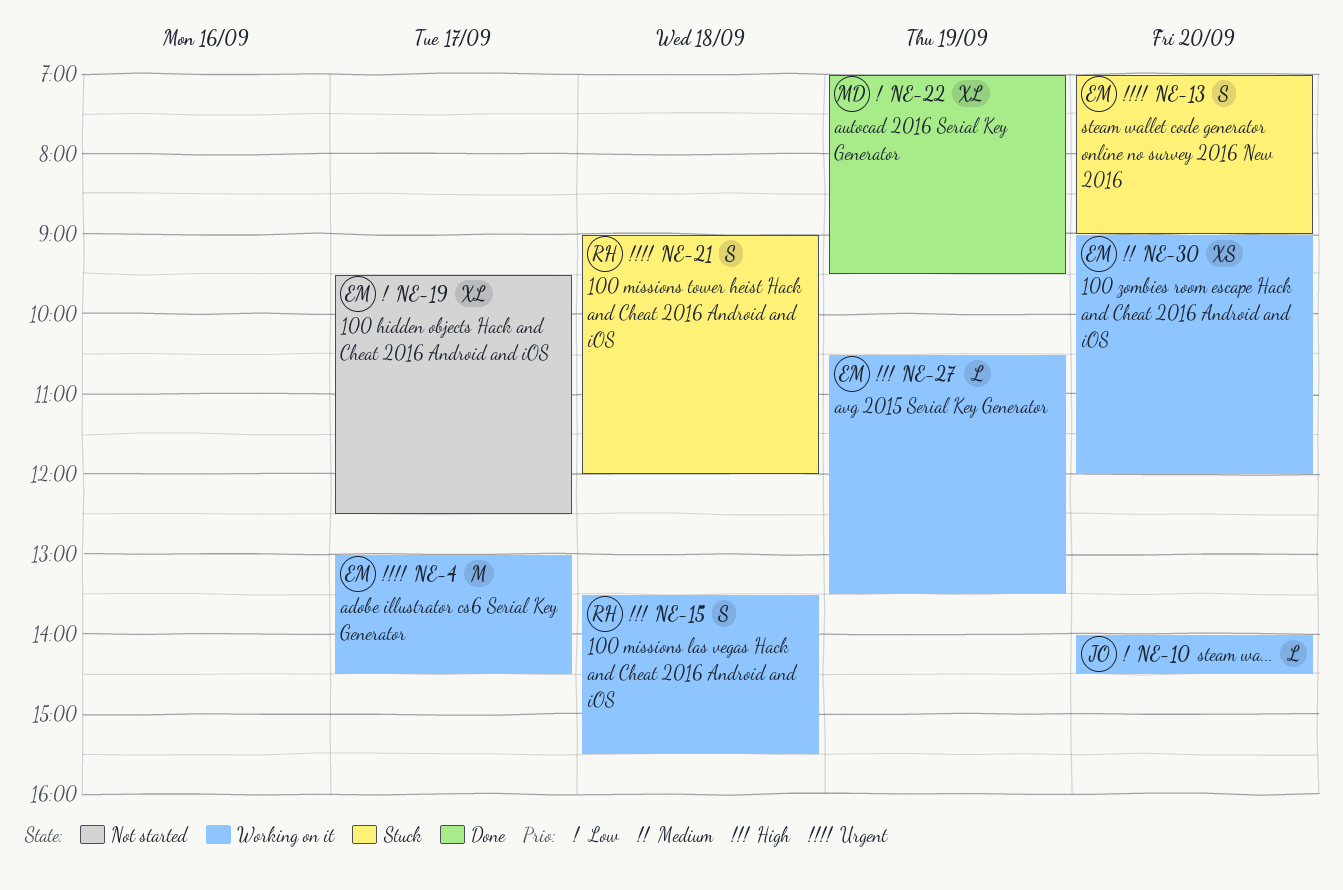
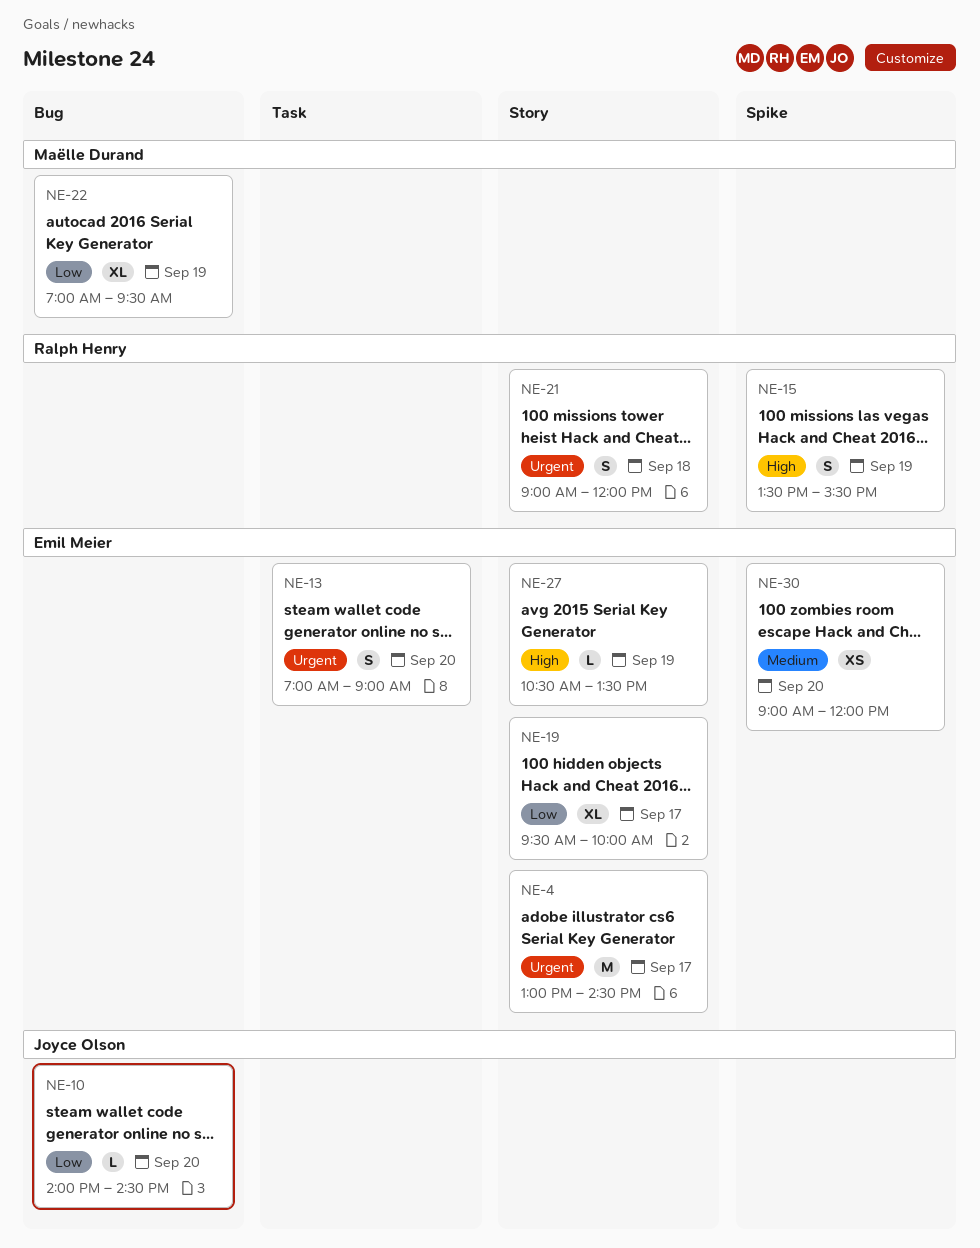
NE-15, day: Sep 18 -> Sep 19
NE-19, ends: 12:30 -> 10:00

